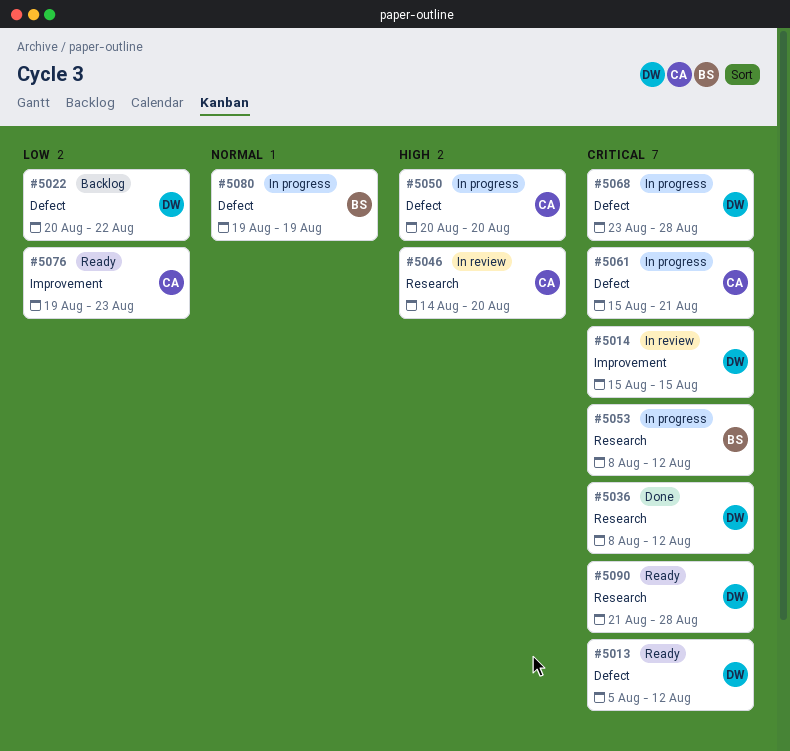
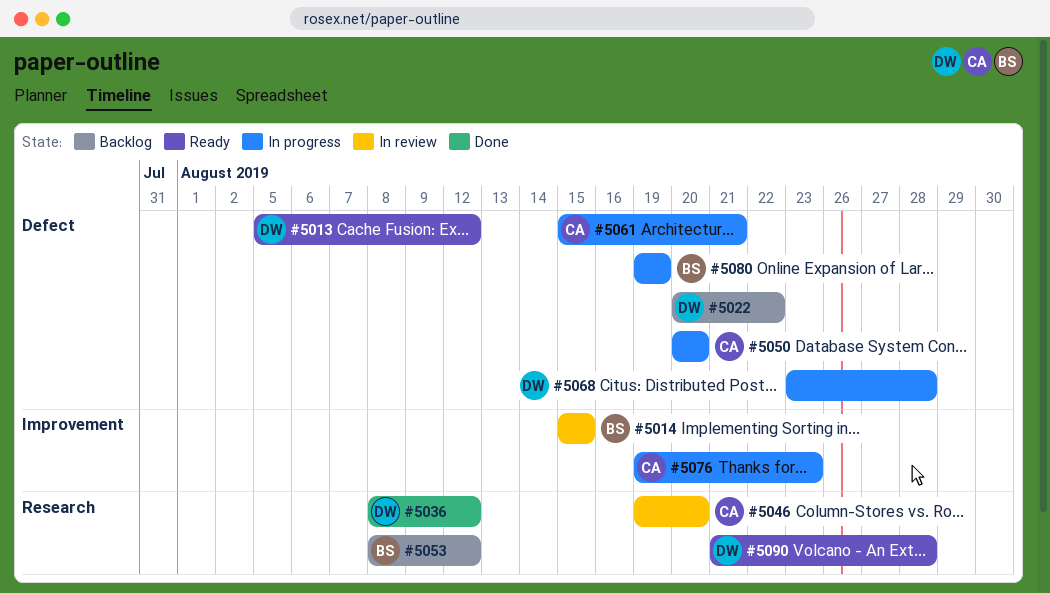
#5014, owner: DW -> BS
#5046, start: Aug 14 -> Aug 19
#5053, status: In progress -> Backlog
#5076, status: Ready -> In progress

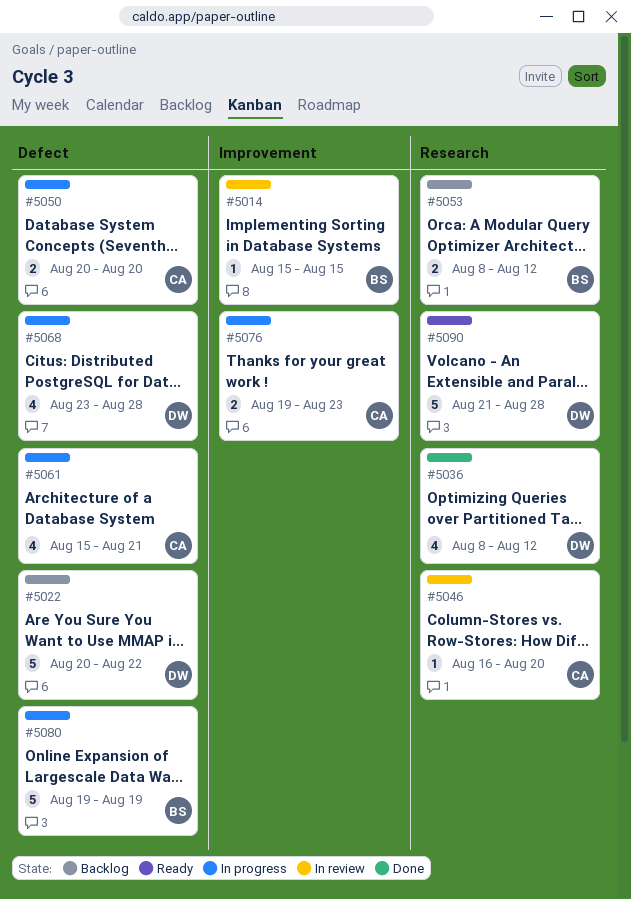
#5013: present -> none
#5046, start: Aug 19 -> Aug 16

